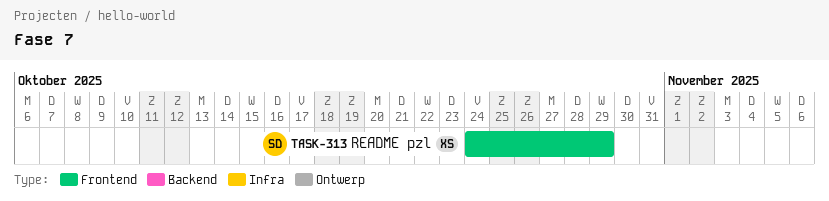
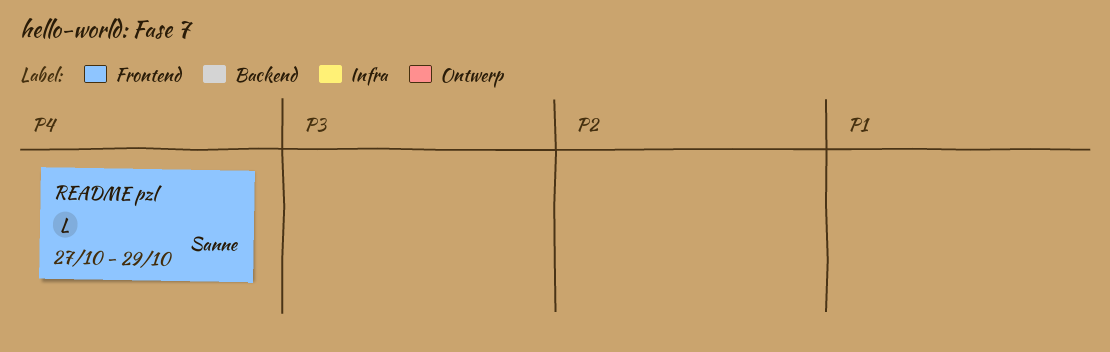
README pzl, estimate: XS -> L
README pzl, start: Oct 24 -> Oct 27

